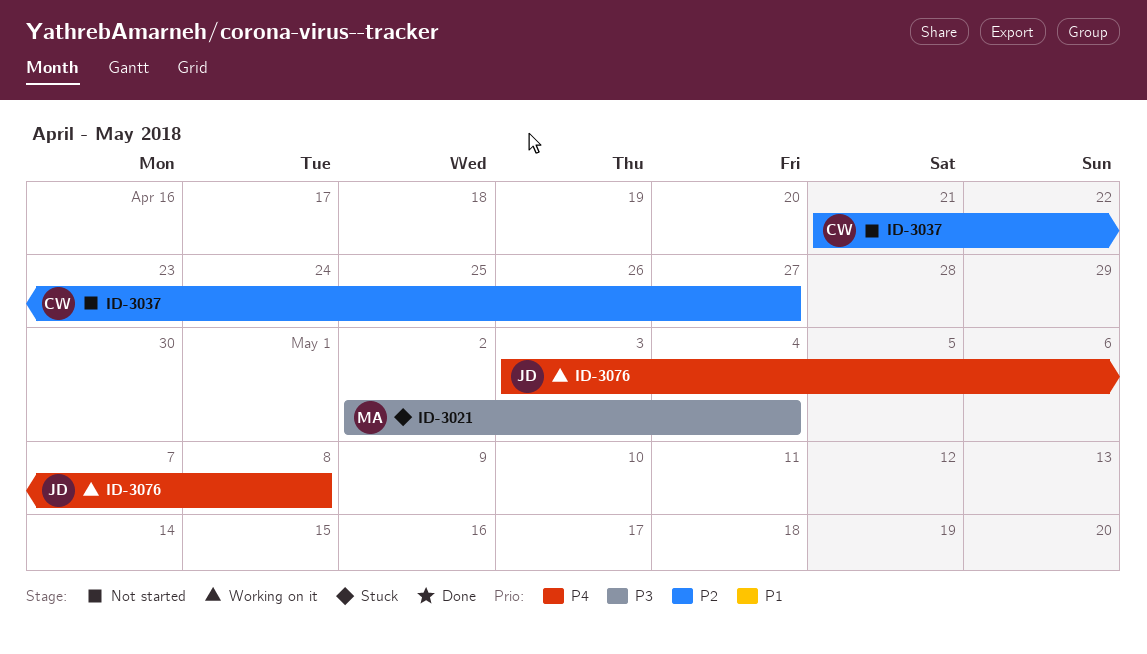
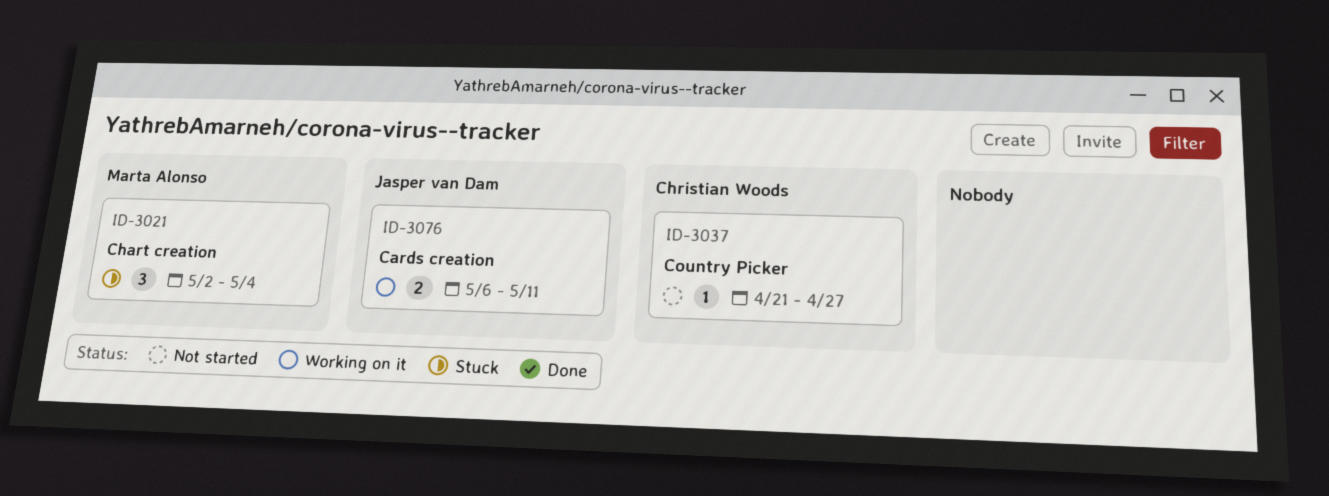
ID-3076, start: May 3 -> May 6
ID-3076, due: May 8 -> May 11

